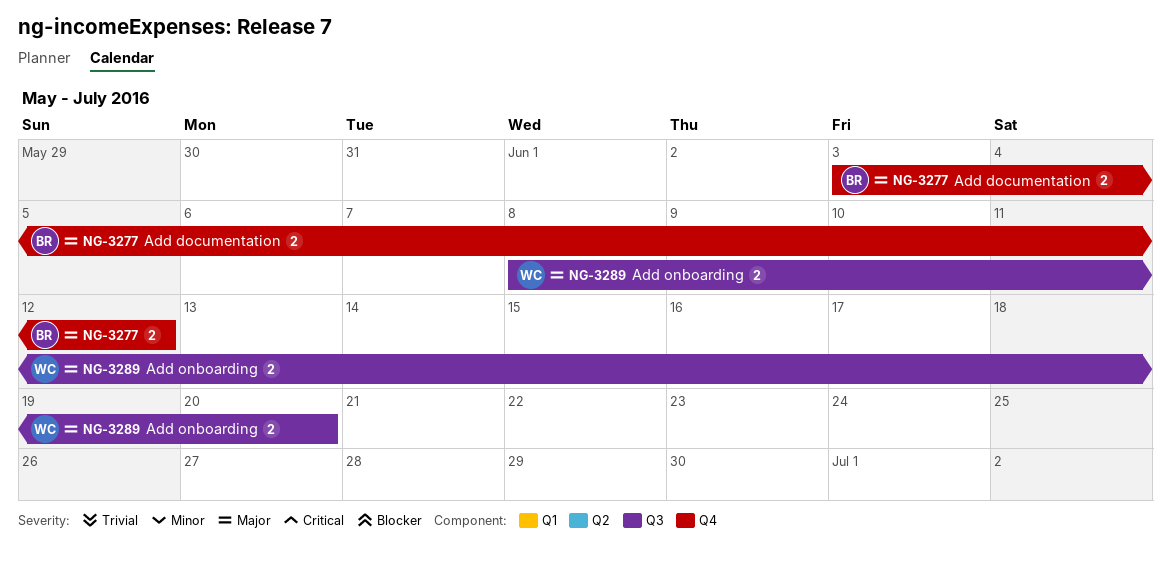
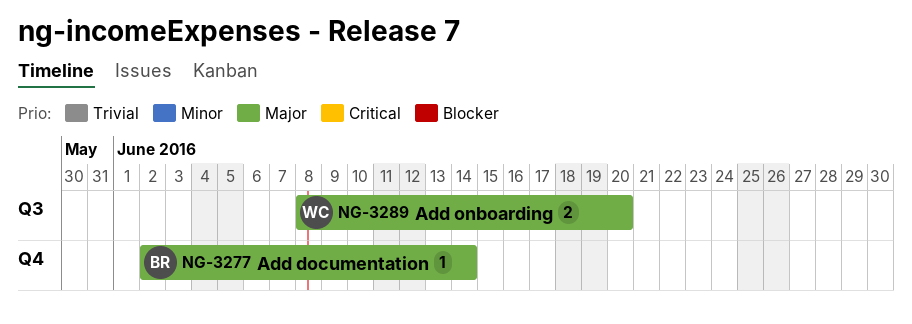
NG-3277, estimate: 2 -> 1
NG-3277, start: Jun 3 -> Jun 2
NG-3277, due: Jun 12 -> Jun 14

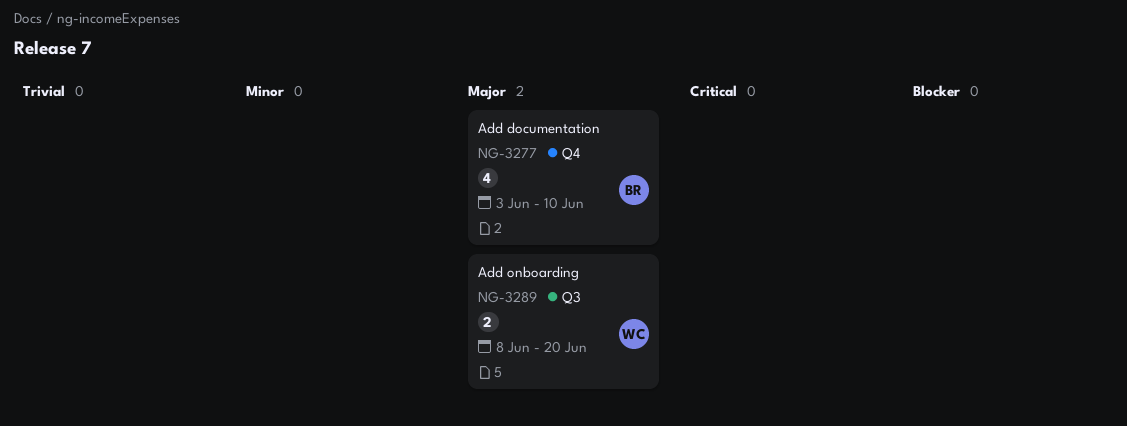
NG-3277, estimate: 1 -> 4
NG-3277, start: Jun 2 -> Jun 3
NG-3277, due: Jun 14 -> Jun 10

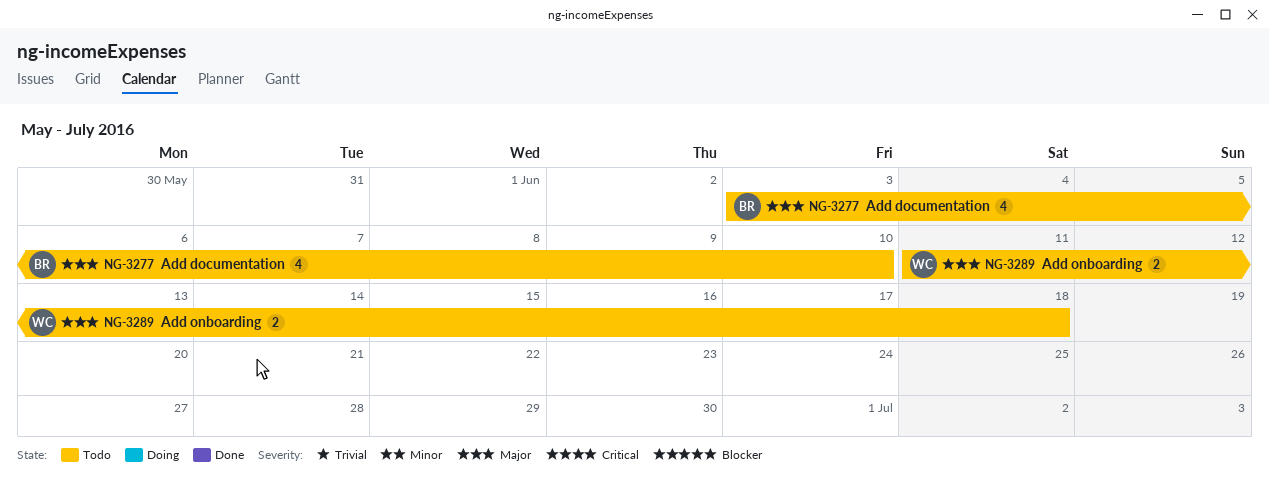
NG-3289, start: Jun 8 -> Jun 11
NG-3289, due: Jun 20 -> Jun 18

